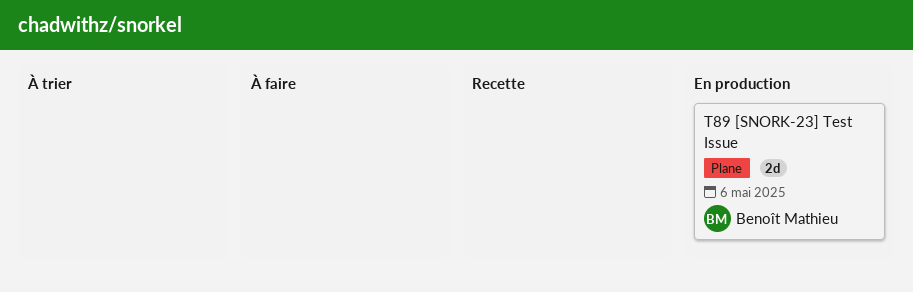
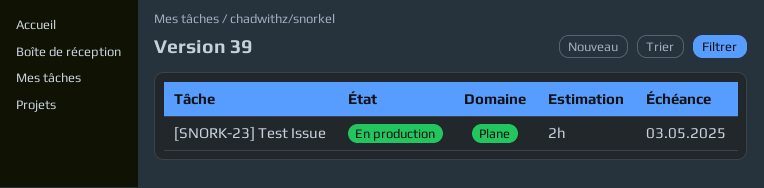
[SNORK-23] Test Issue, estimate: 2d -> 2h
[SNORK-23] Test Issue, due: May 6 -> May 3

